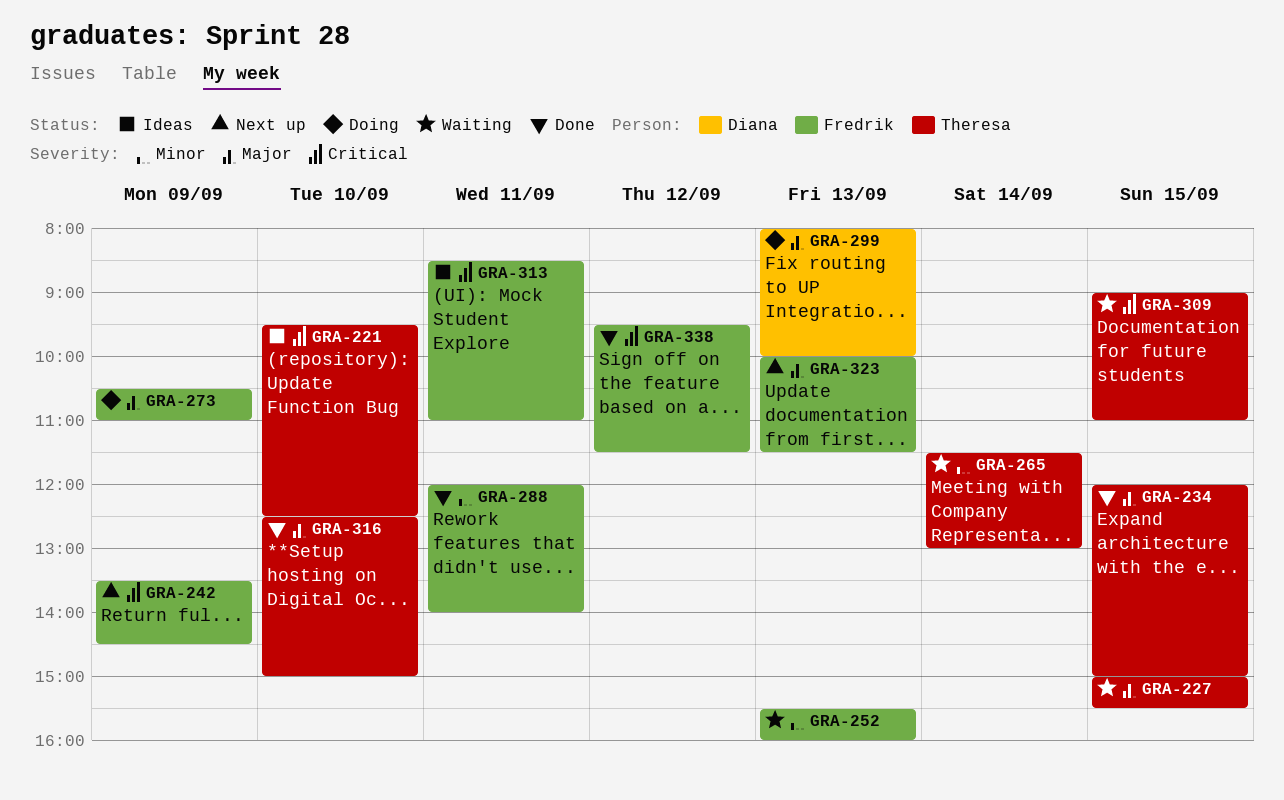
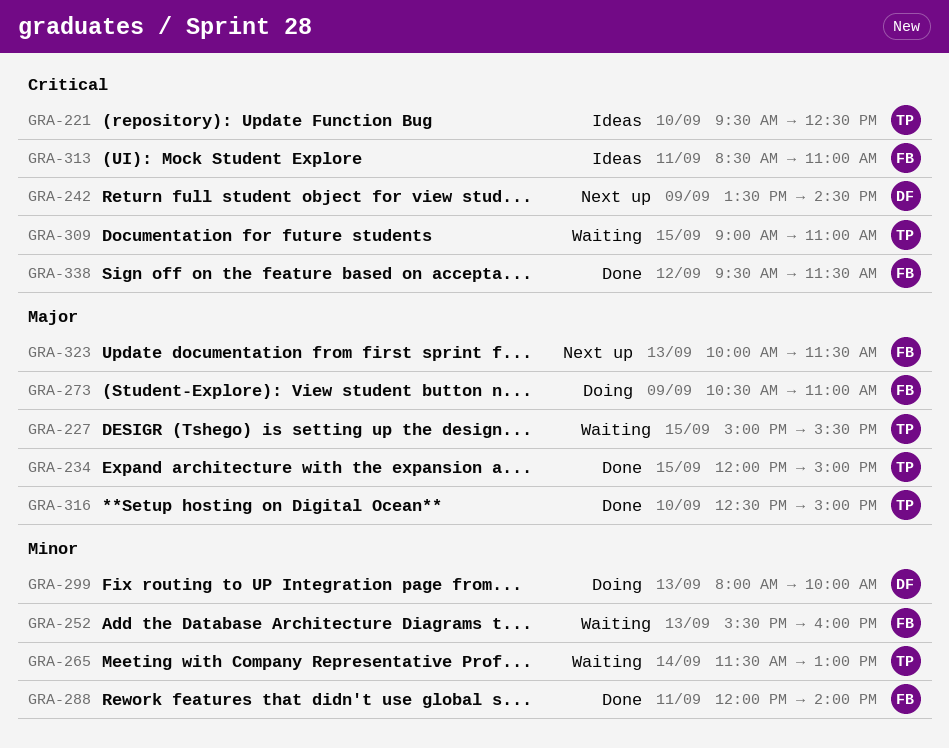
GRA-242, owner: Fredrik -> Diana
GRA-299, priority: Major -> Minor

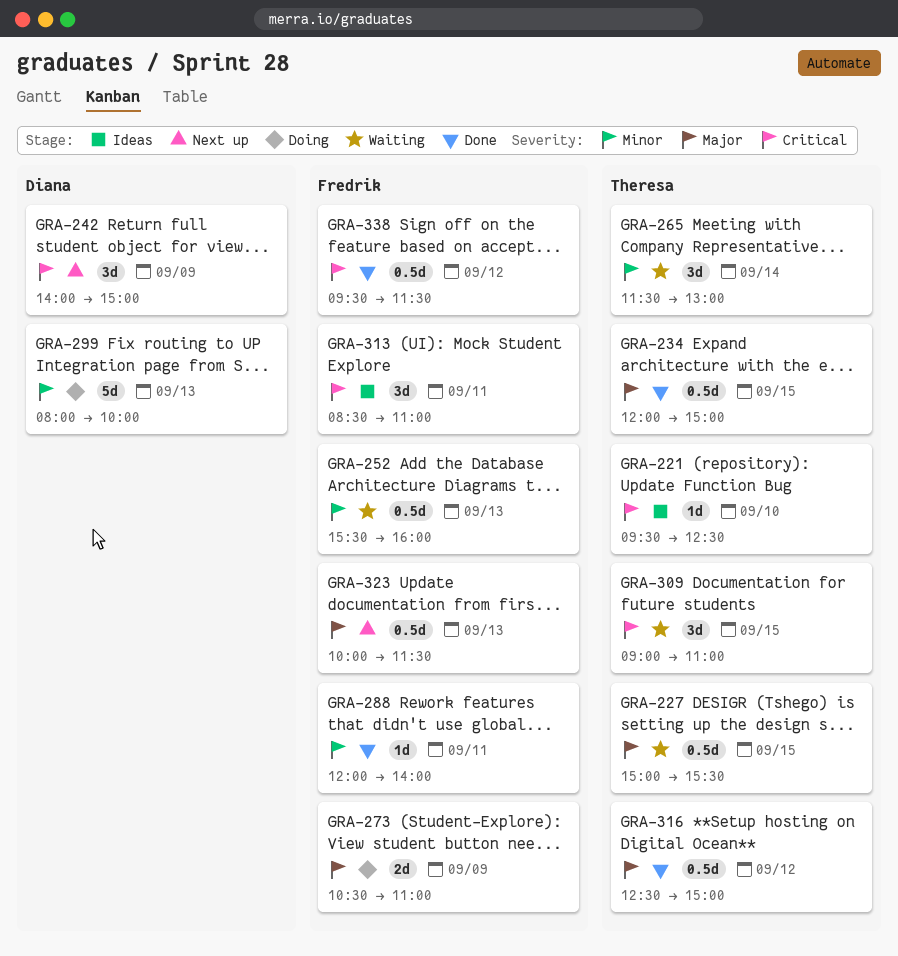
GRA-242, begins: 13:30 -> 14:00
GRA-242, ends: 14:30 -> 15:00
GRA-316, day: Sep 10 -> Sep 12

